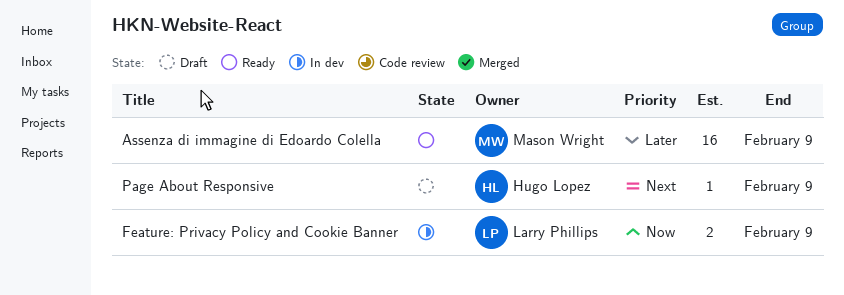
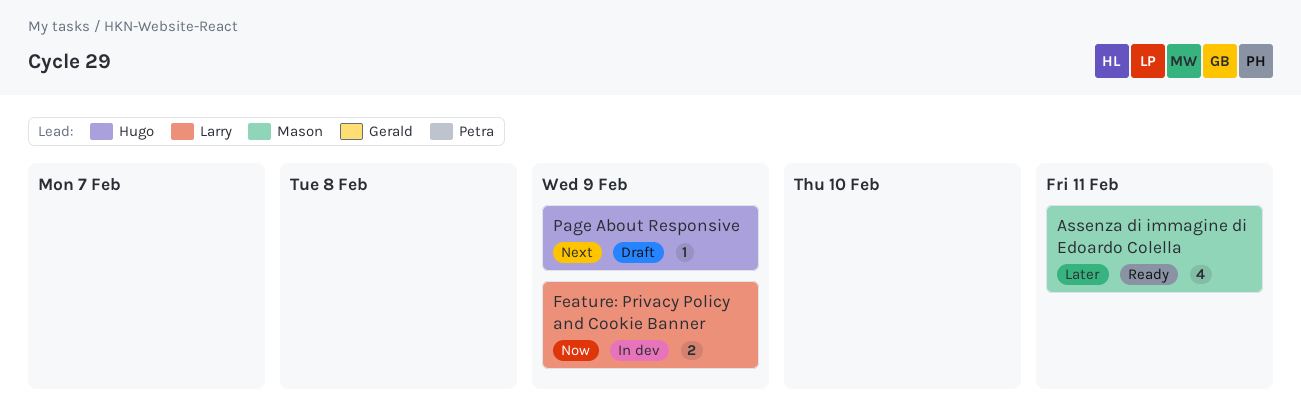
Assenza di immagine di Edoardo Colella, estimate: 16 -> 4
Assenza di immagine di Edoardo Colella, due: Feb 9 -> Feb 11

